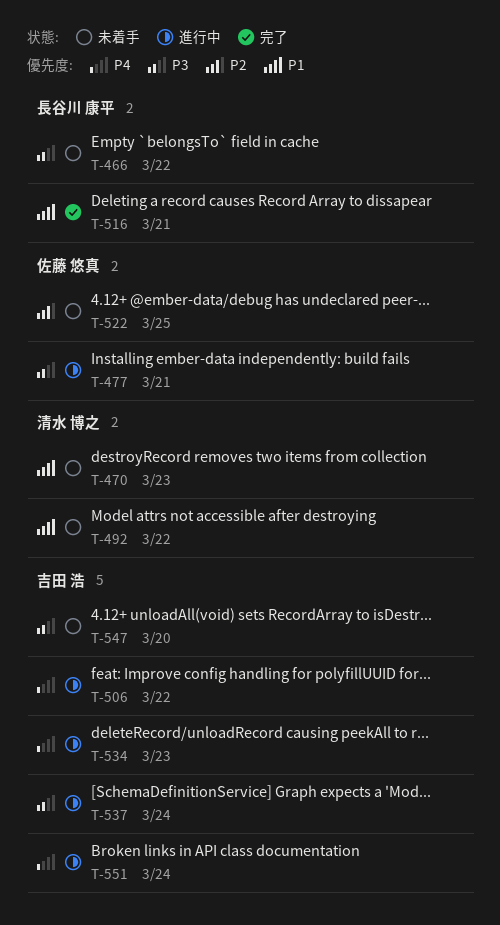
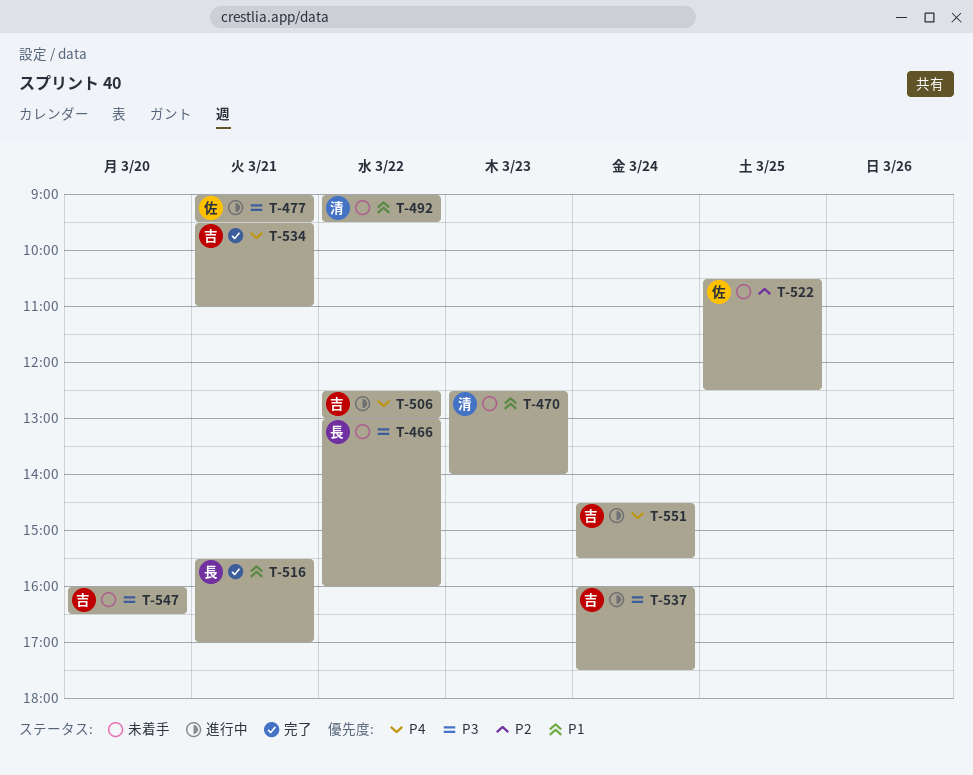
T-534, status: 進行中 -> 完了
T-534, day: Mar 23 -> Mar 21

